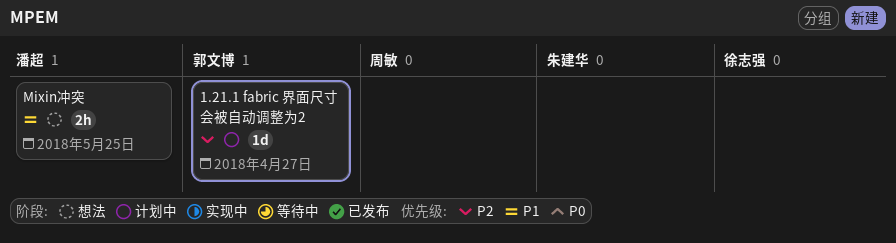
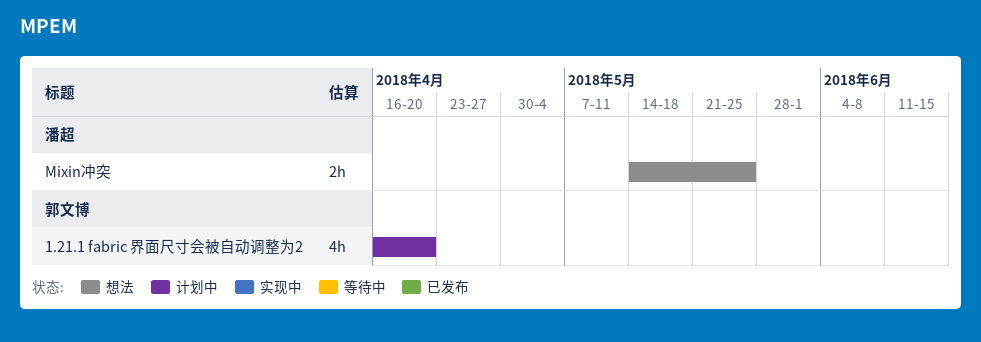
1.21.1 fabric 界面尺寸会被自动调整为2, estimate: 1d -> 4h
1.21.1 fabric 界面尺寸会被自动调整为2, due: Apr 27 -> Apr 20

